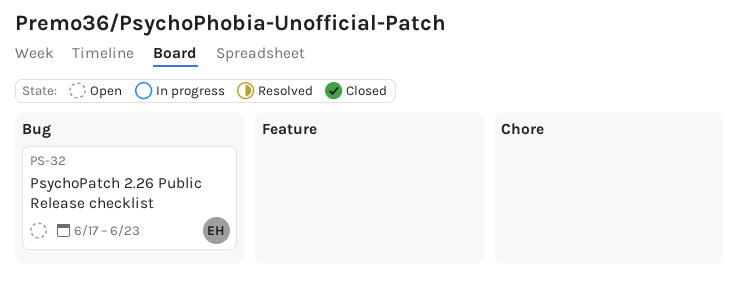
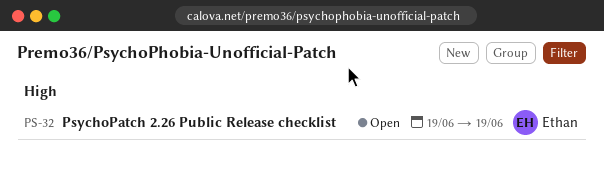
PS-32, start: Jun 17 -> Jun 19
PS-32, due: Jun 23 -> Jun 19

